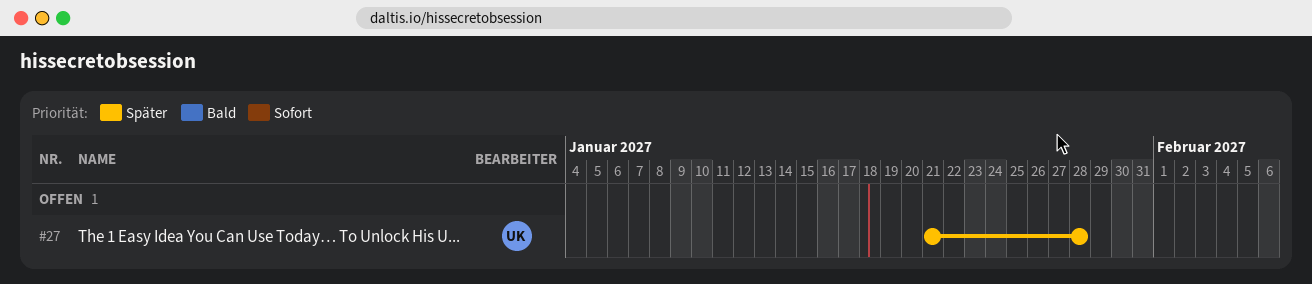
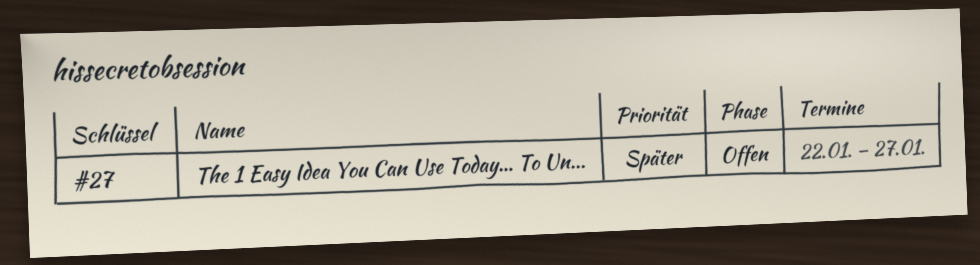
#27, start: Jan 21 -> Jan 22
#27, due: Jan 28 -> Jan 27

